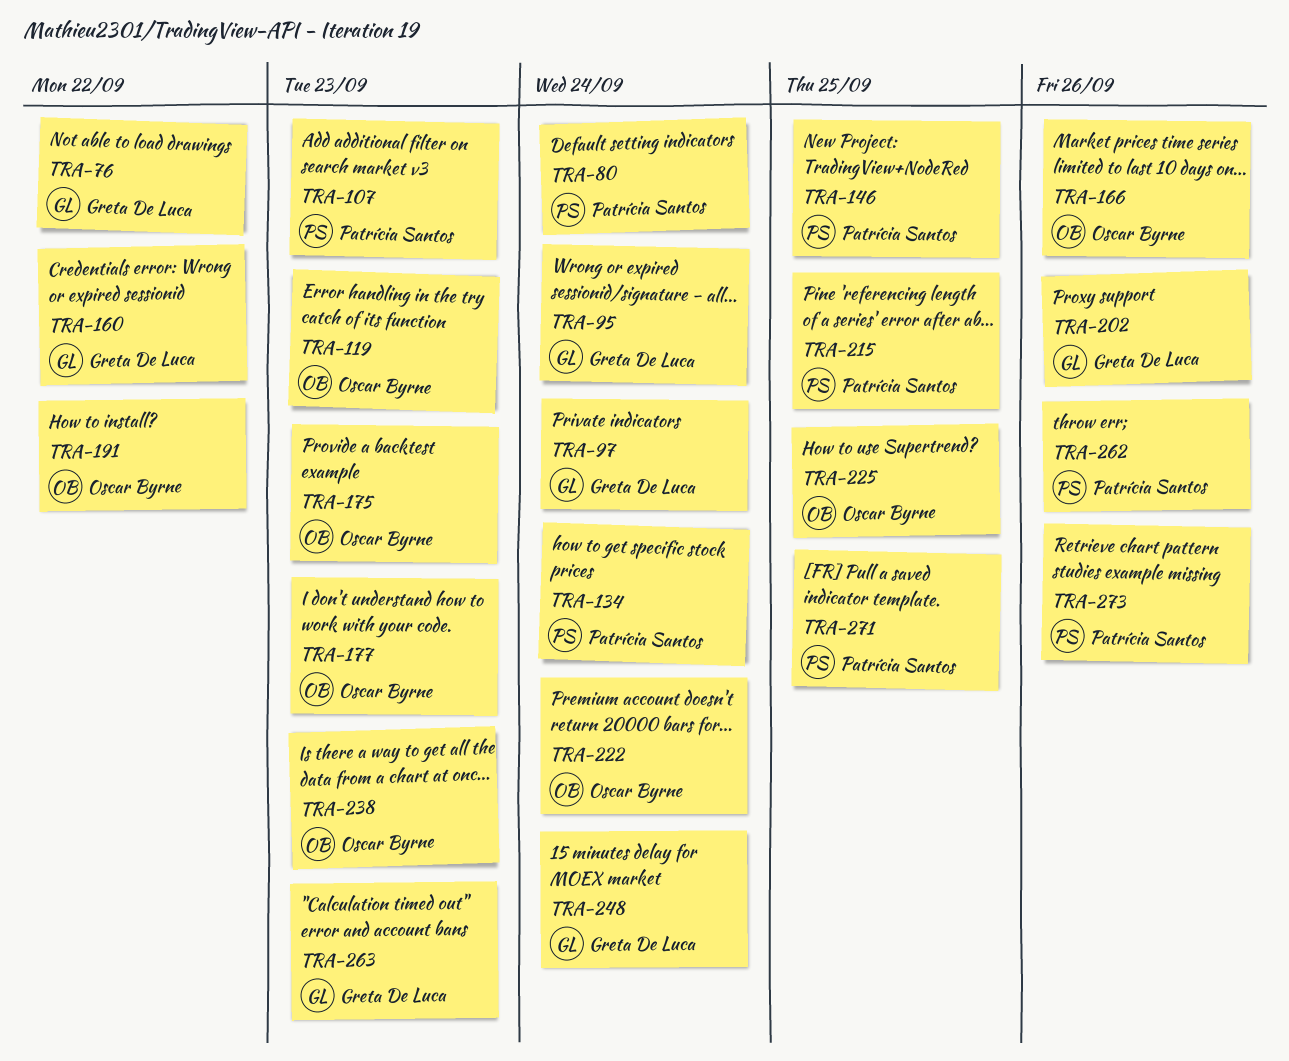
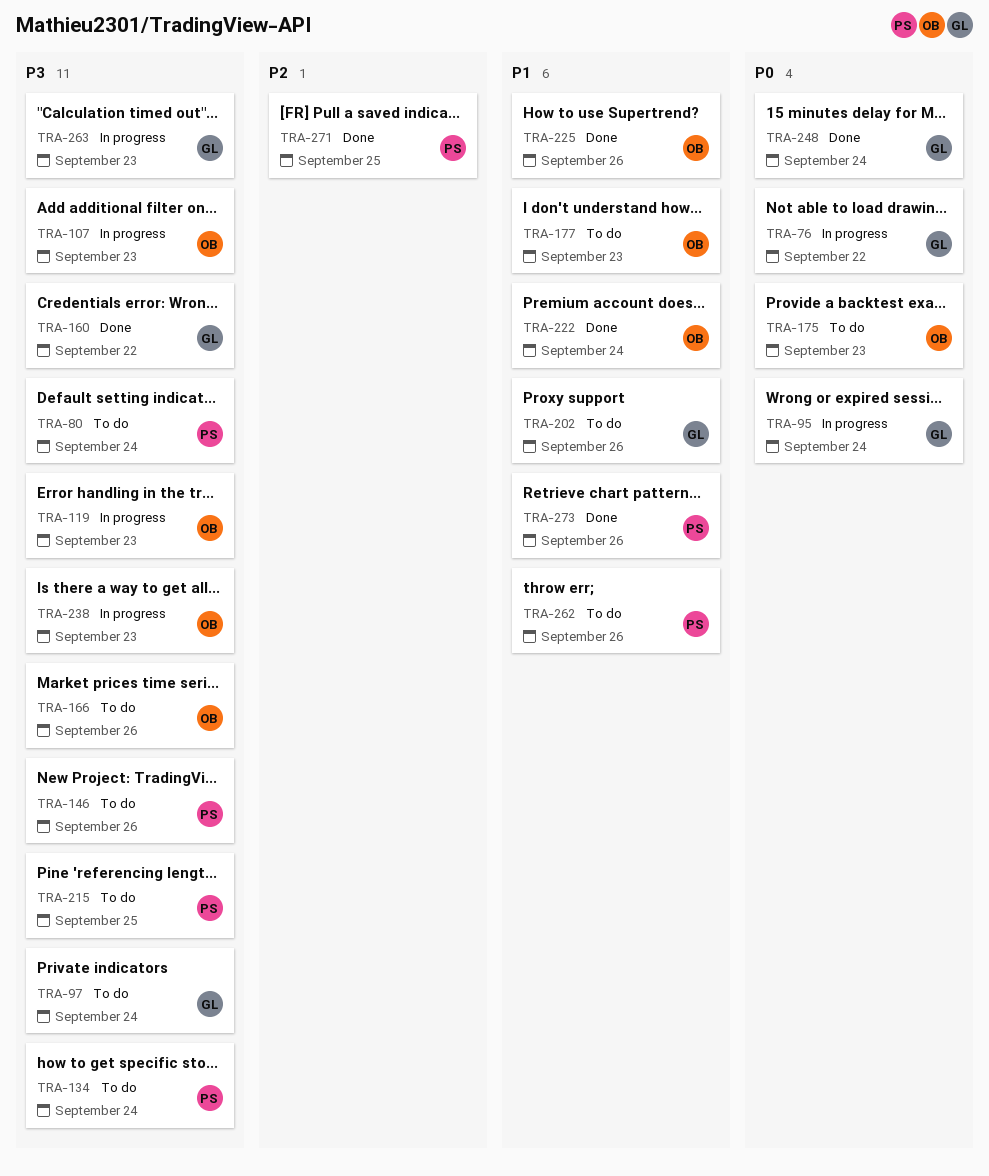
TRA-107, owner: Patrícia Santos -> Oscar Byrne
TRA-146, due: Sep 25 -> Sep 26
TRA-191: present -> none
TRA-225, due: Sep 25 -> Sep 26

